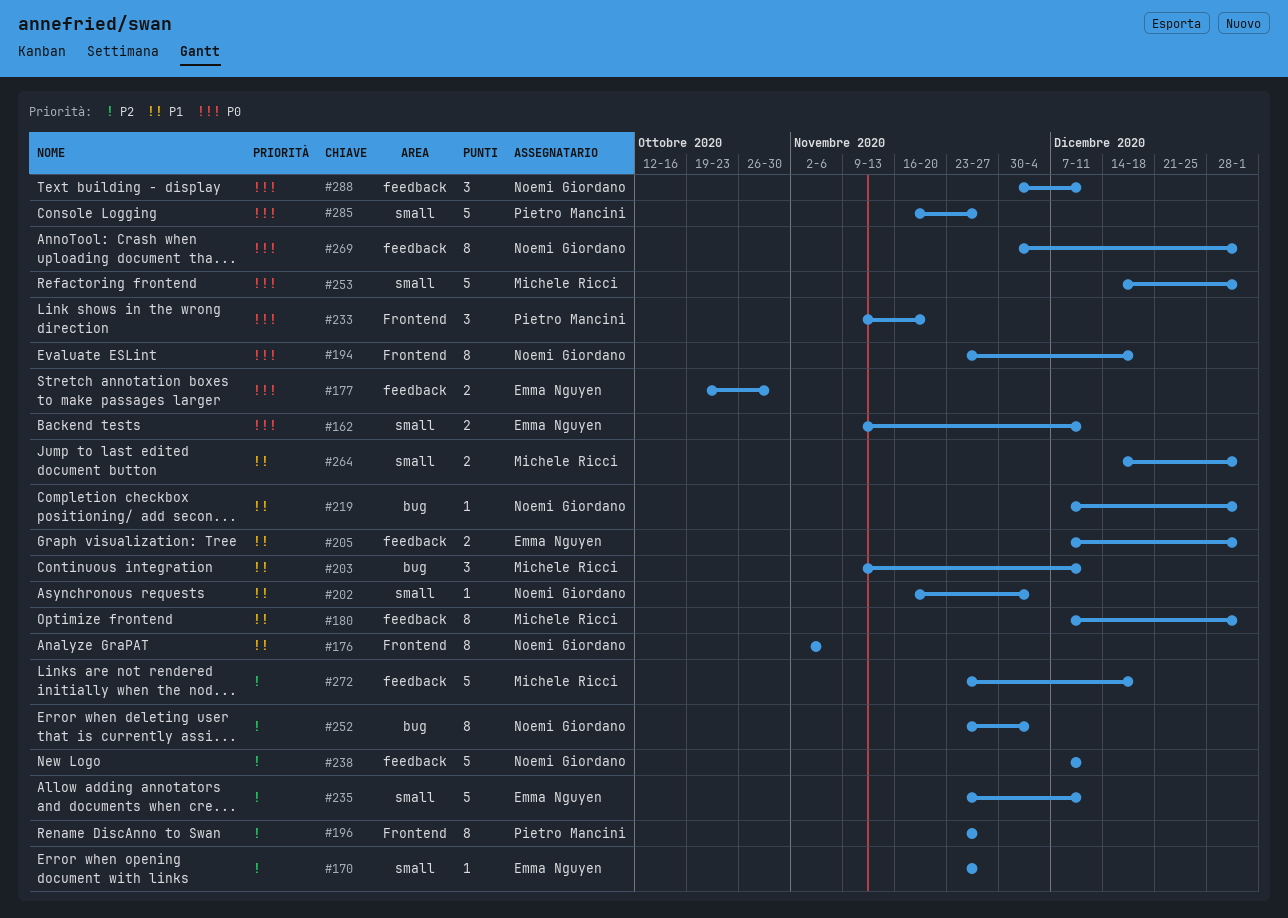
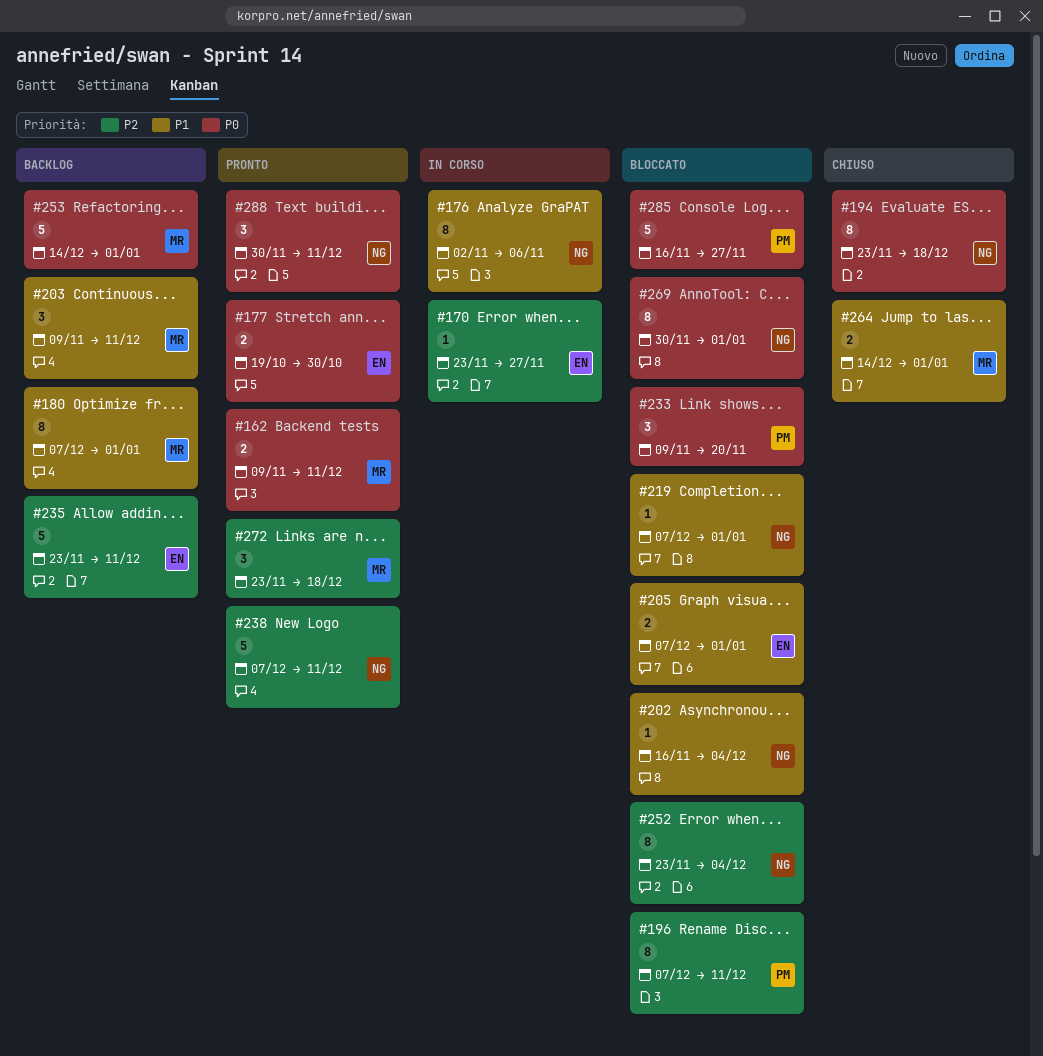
#162, owner: Emma Nguyen -> Michele Ricci
#196, start: Nov 23 -> Dec 7
#196, due: Nov 27 -> Dec 11
#272, estimate: 5 -> 3

